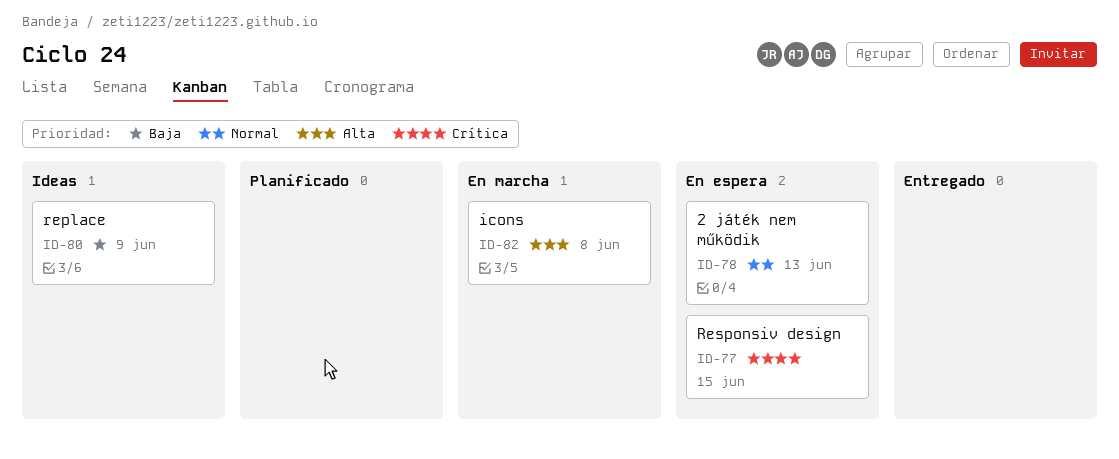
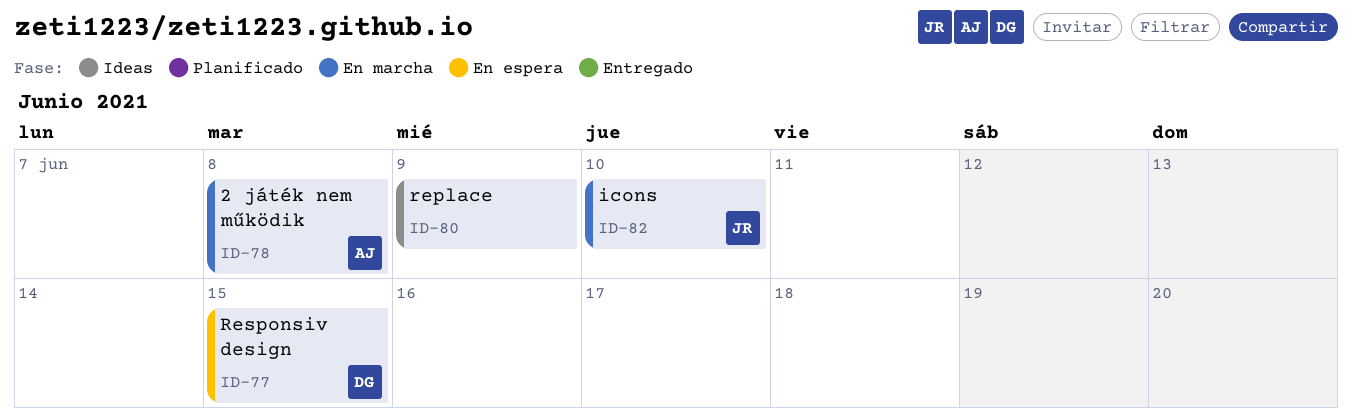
ID-78, status: En espera -> En marcha
ID-78, due: Jun 13 -> Jun 8
ID-82, due: Jun 8 -> Jun 10

